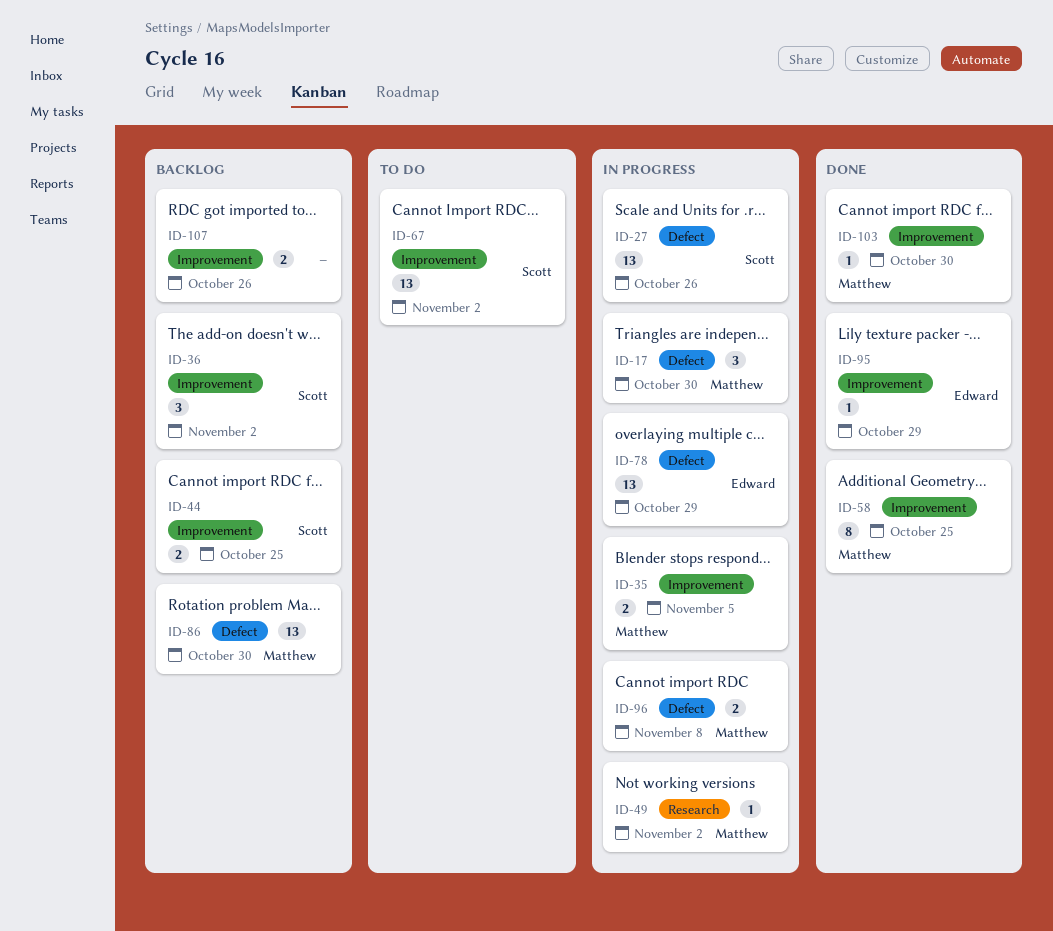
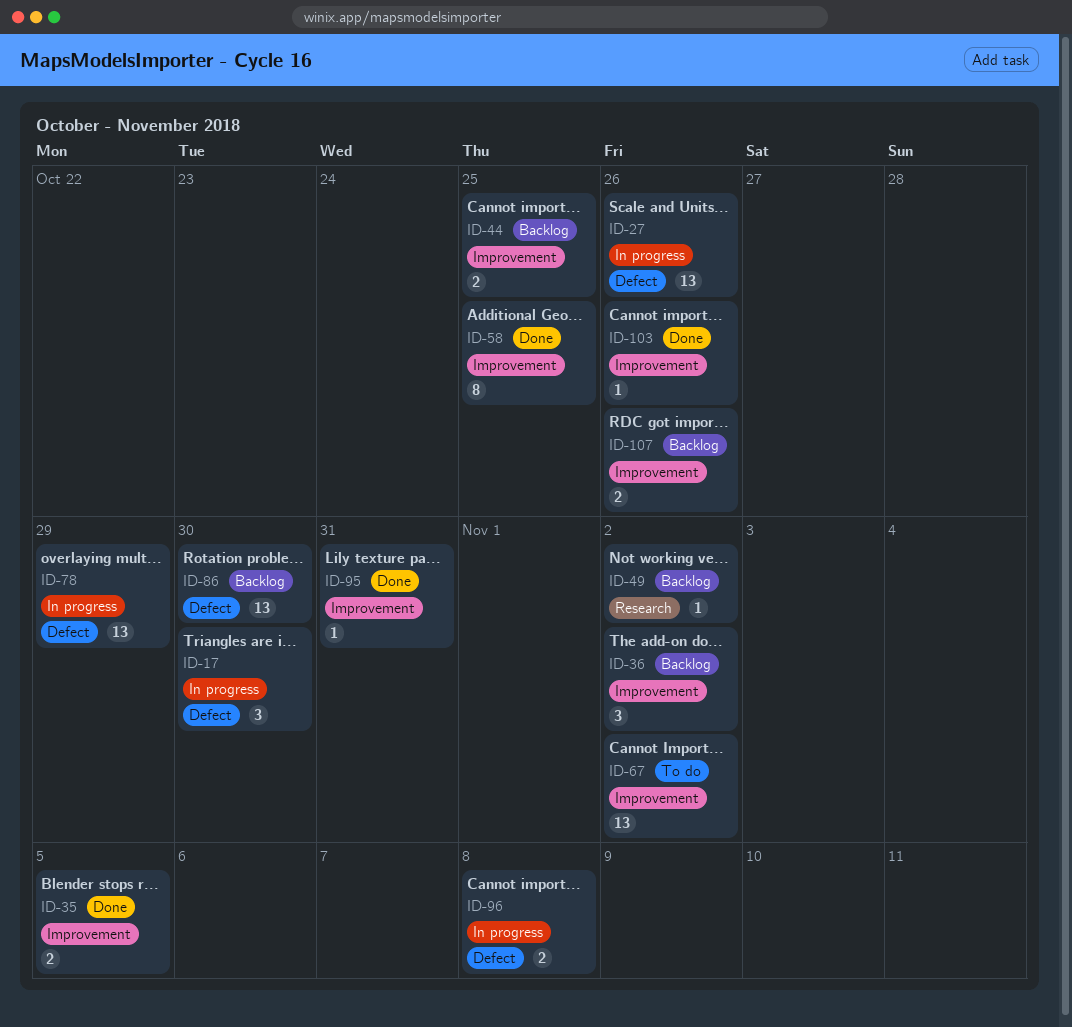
ID-35, status: In progress -> Done
ID-49, status: In progress -> Backlog
ID-95, due: Oct 29 -> Oct 31
ID-103, due: Oct 30 -> Oct 26

